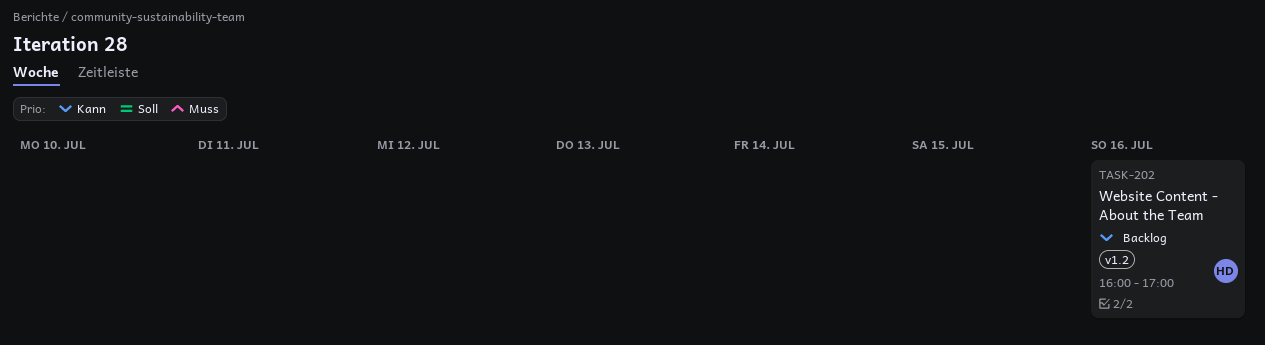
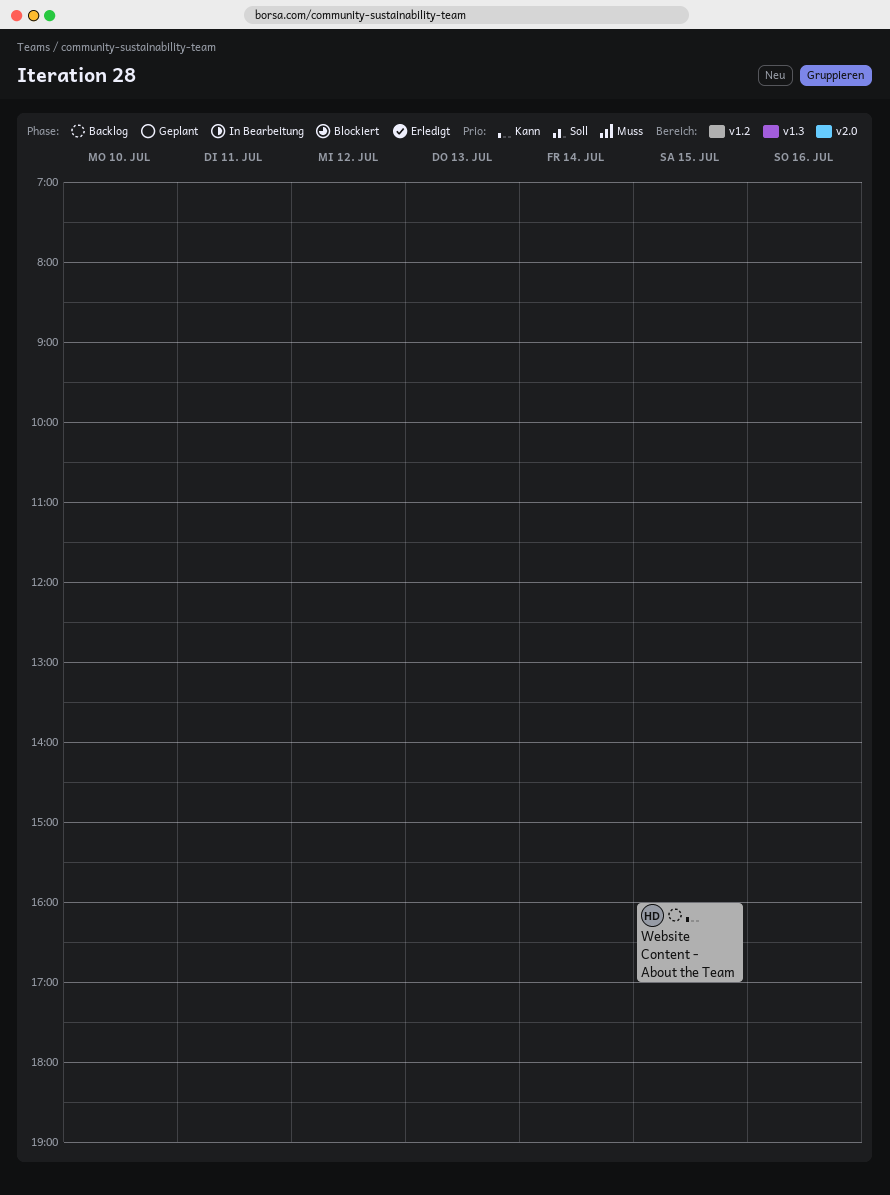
Website Content - About the Team, day: Jul 16 -> Jul 15

